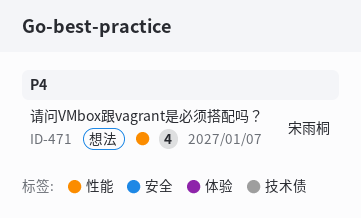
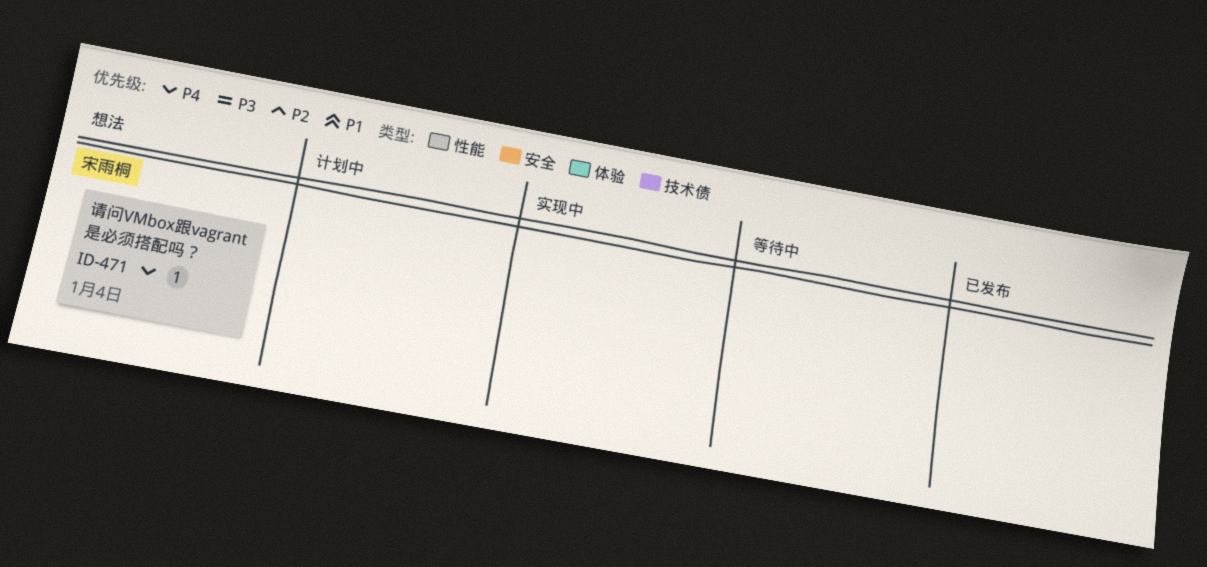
ID-471, estimate: 4 -> 1
ID-471, due: Jan 7 -> Jan 4

